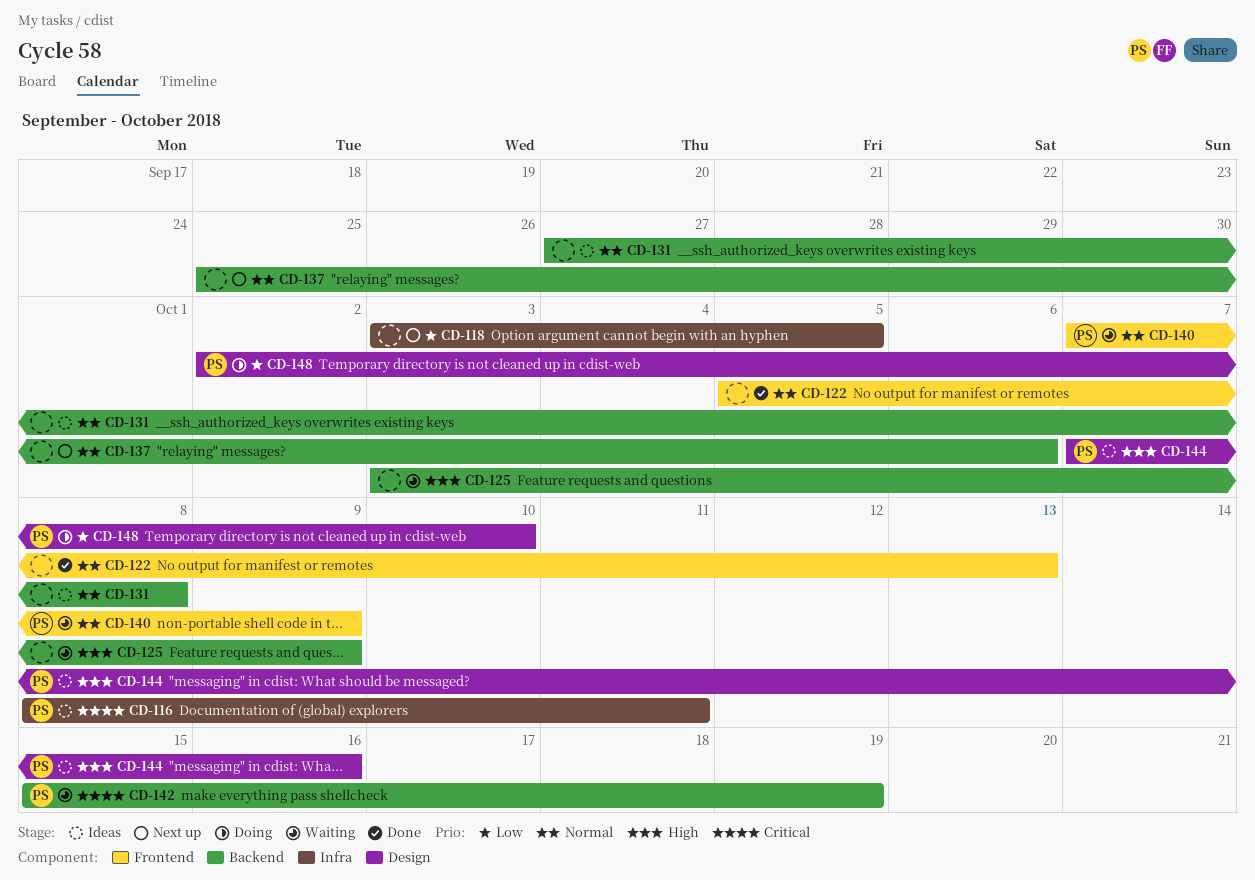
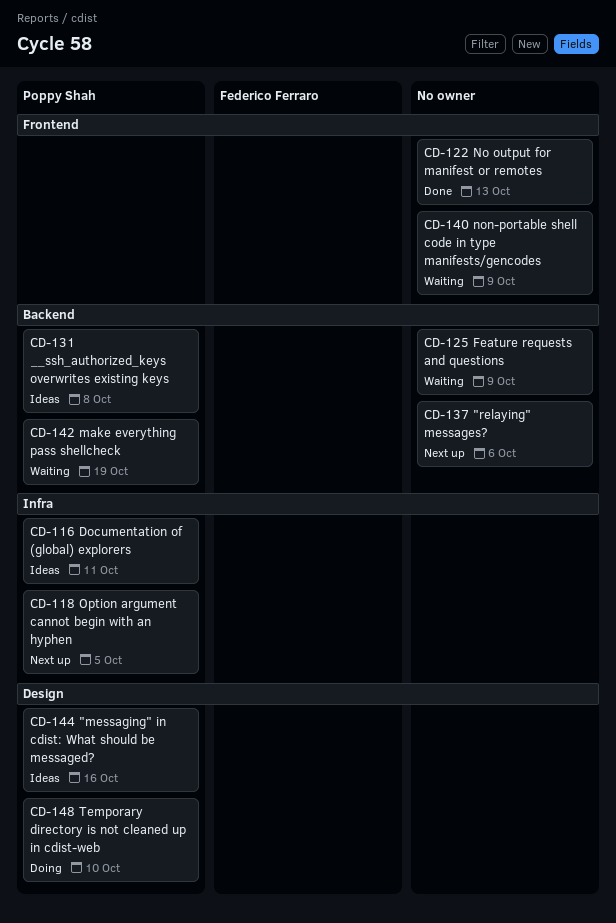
CD-118, owner: none -> Poppy Shah
CD-131, owner: none -> Poppy Shah
CD-140, owner: Poppy Shah -> none

